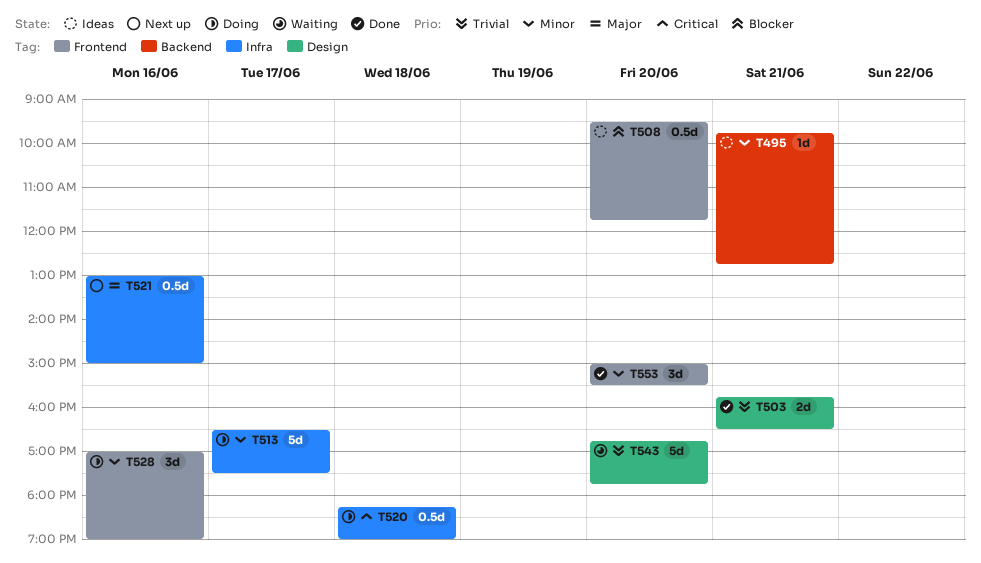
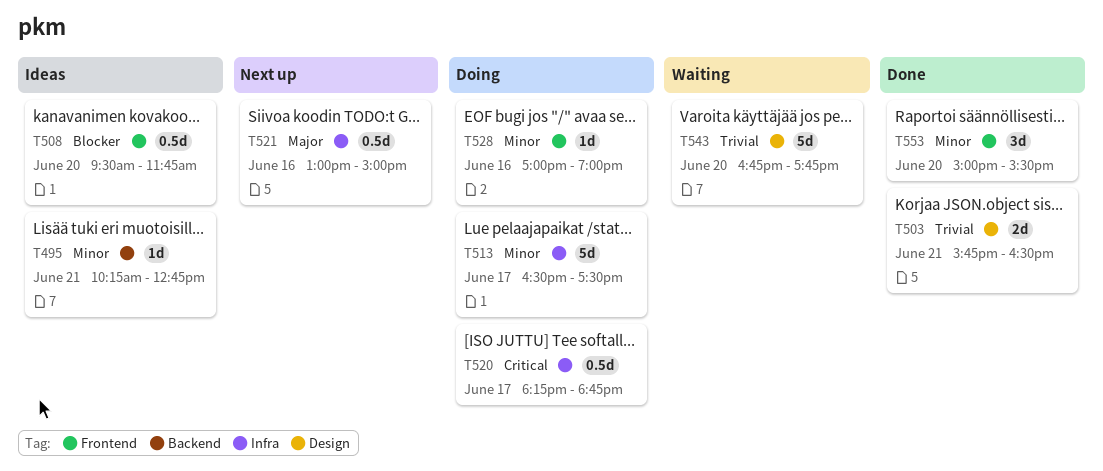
T495, begins: 09:45 -> 10:15
T520, day: Jun 18 -> Jun 17
T520, ends: 19:00 -> 18:45
T528, estimate: 3d -> 1d

